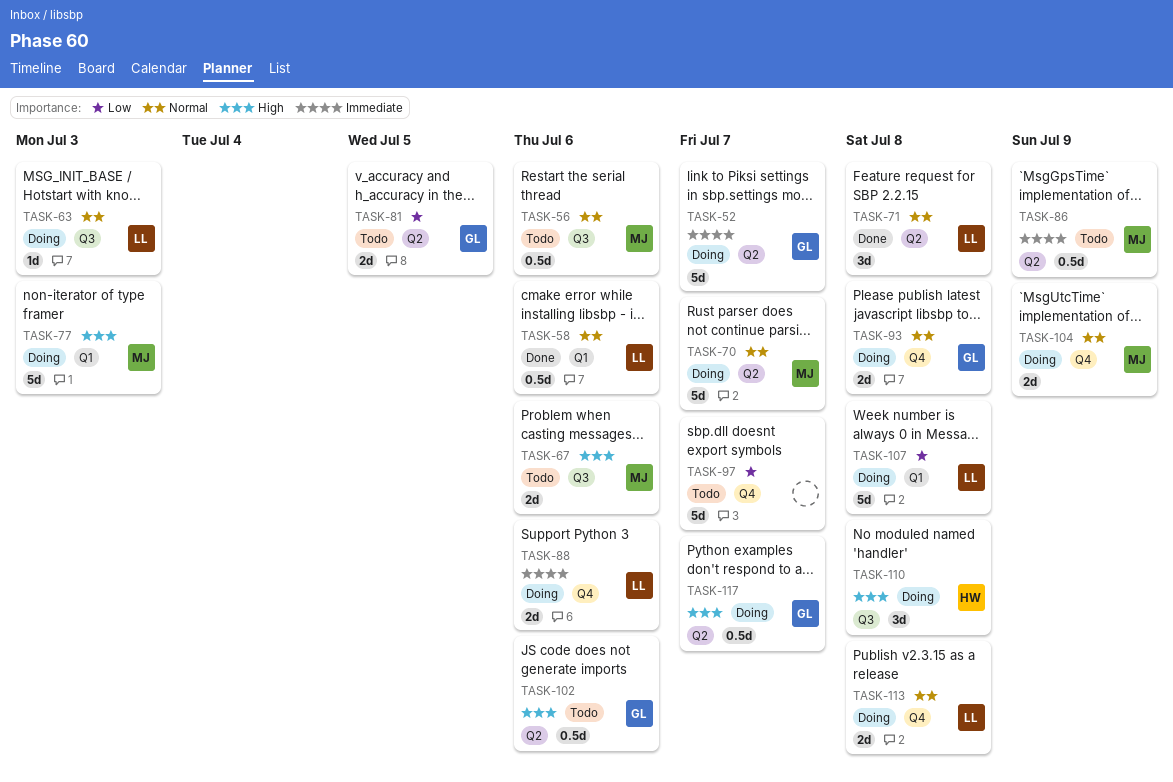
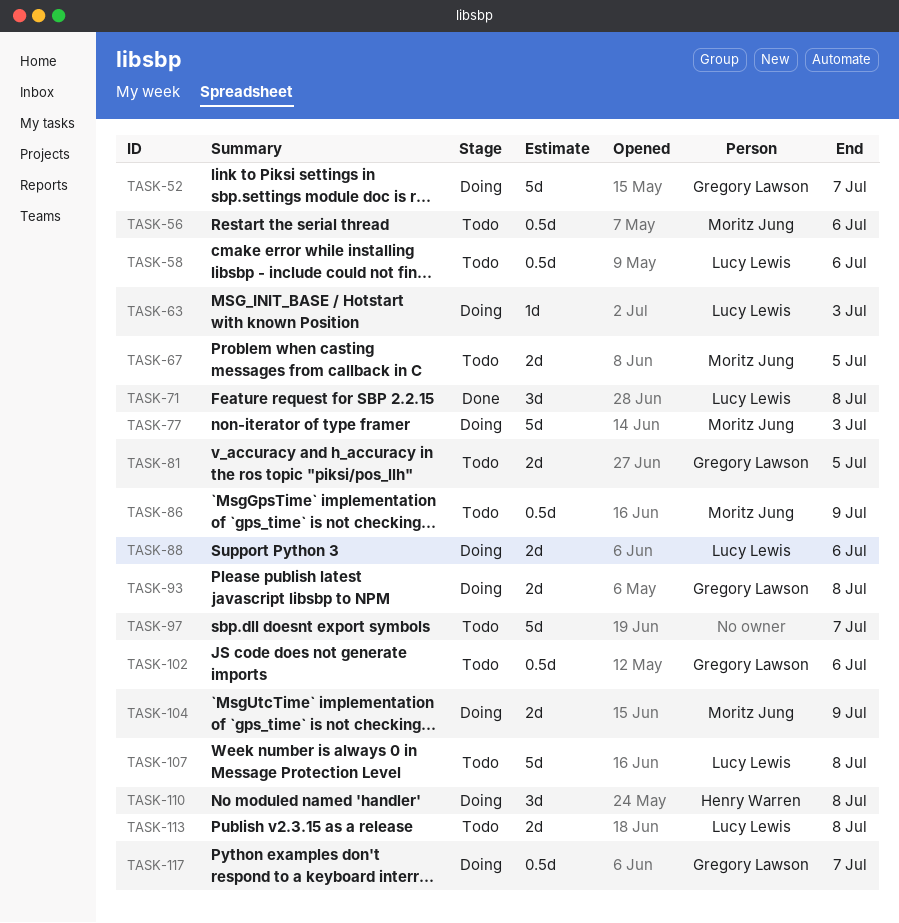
TASK-58, status: Done -> Todo
TASK-67, due: Jul 6 -> Jul 5
TASK-70: present -> none
TASK-107, status: Doing -> Todo
TASK-113, status: Doing -> Todo

